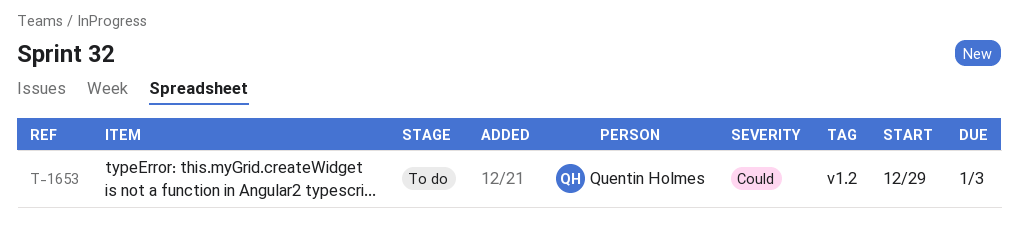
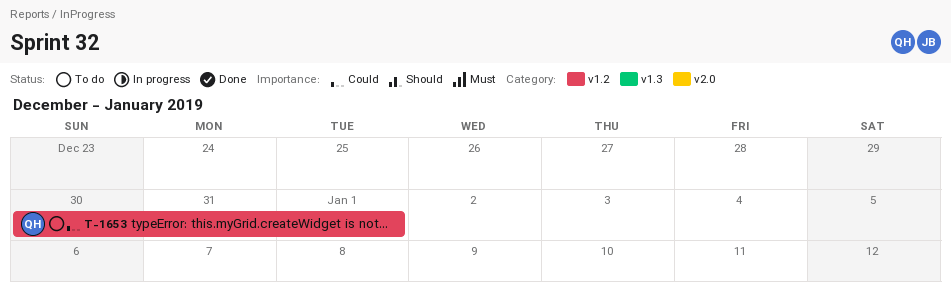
T-1653, start: Dec 29 -> Dec 30
T-1653, due: Jan 3 -> Jan 1

